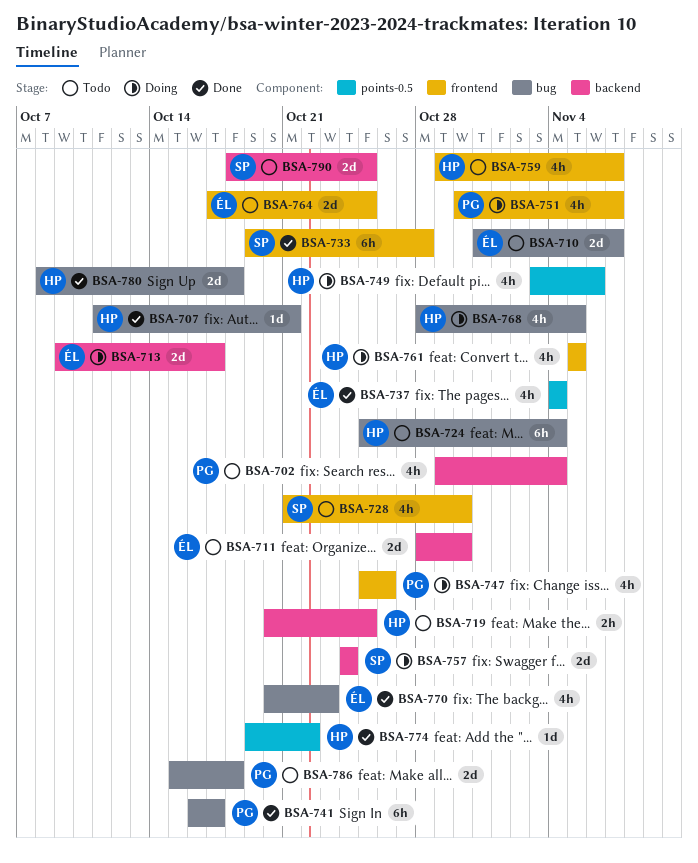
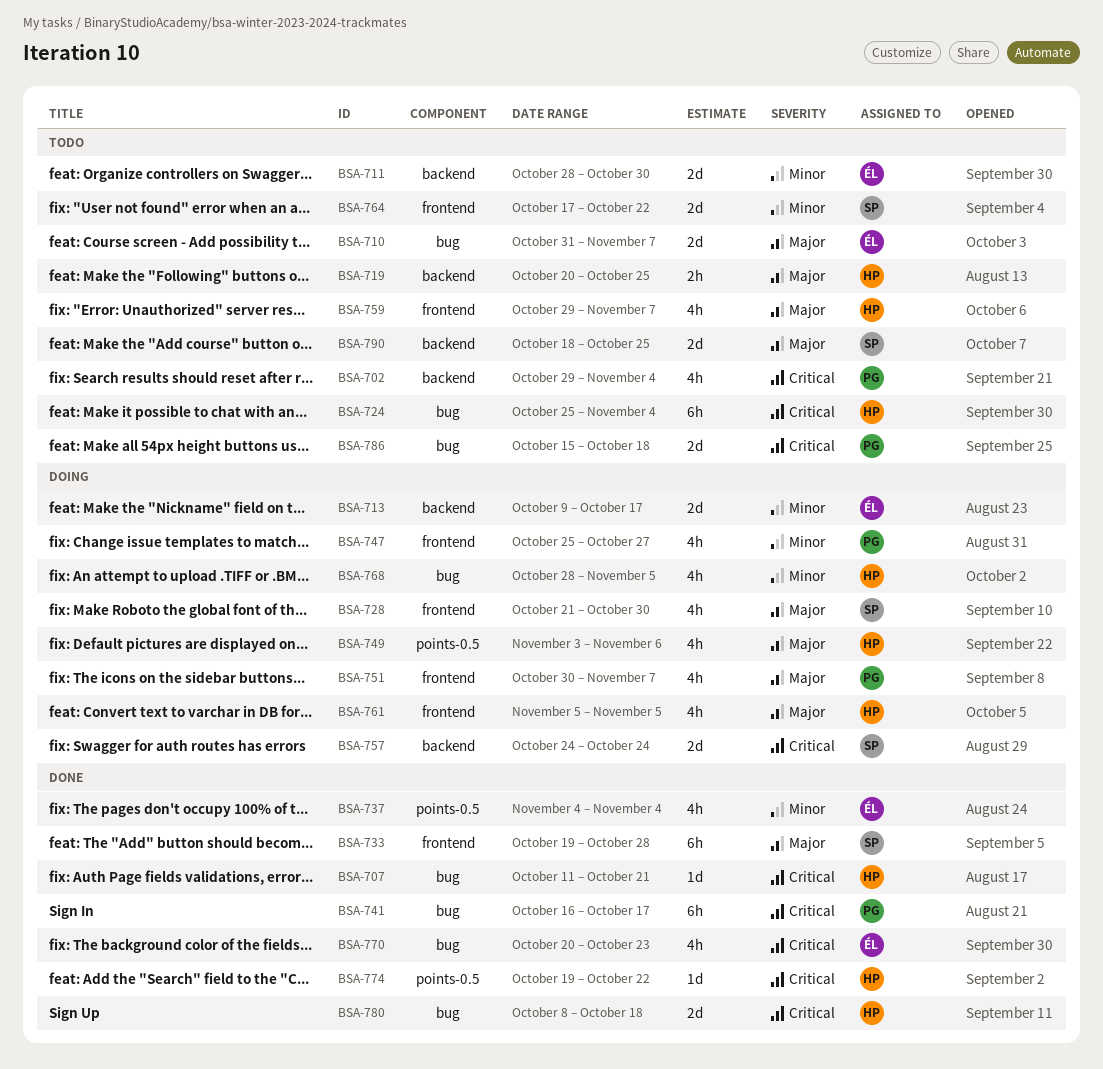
BSA-728, status: Todo -> Doing
BSA-747, due: Oct 26 -> Oct 27
BSA-764, owner: ÉL -> SP
BSA-764, due: Oct 25 -> Oct 22

